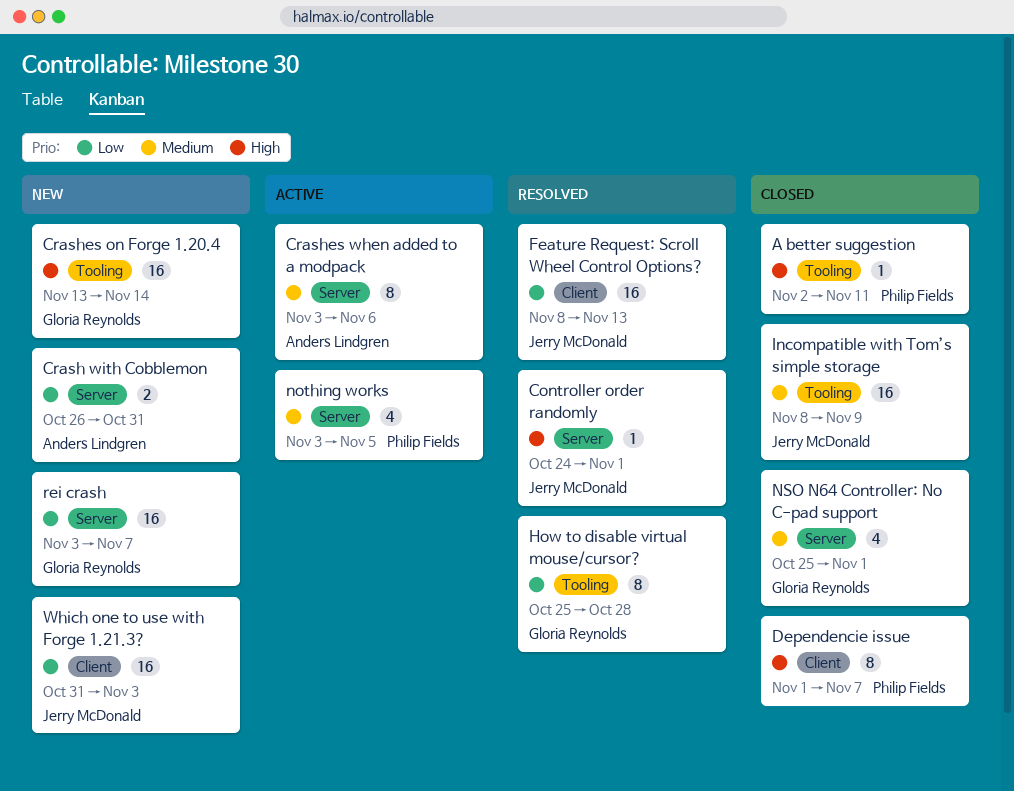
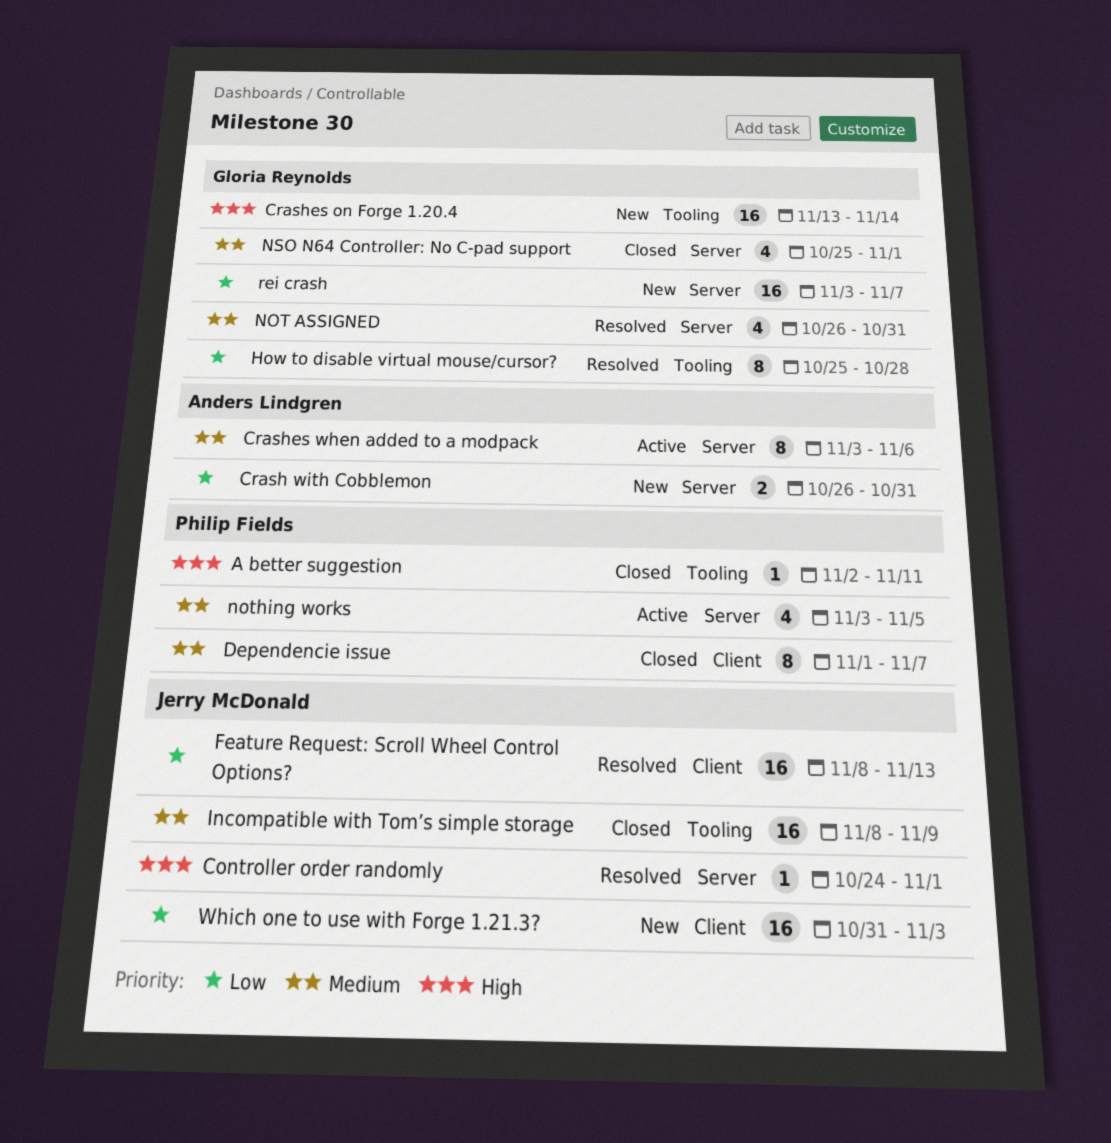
Dependencie issue, priority: High -> Medium
NOT ASSIGNED: none -> present

